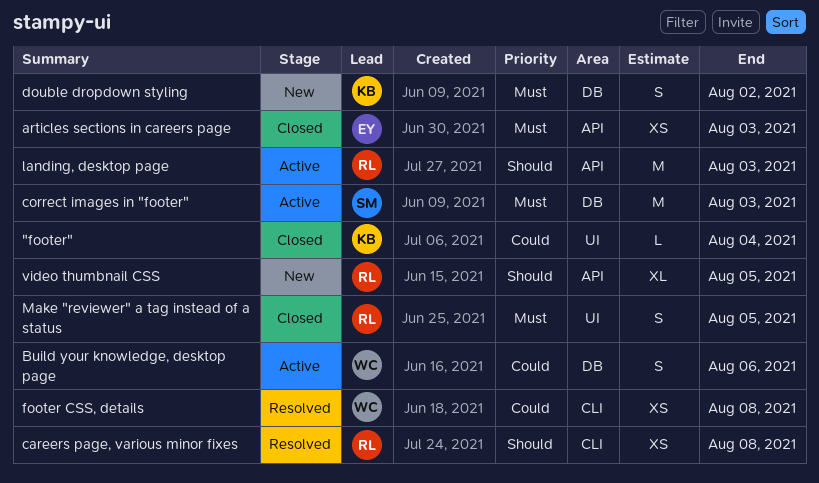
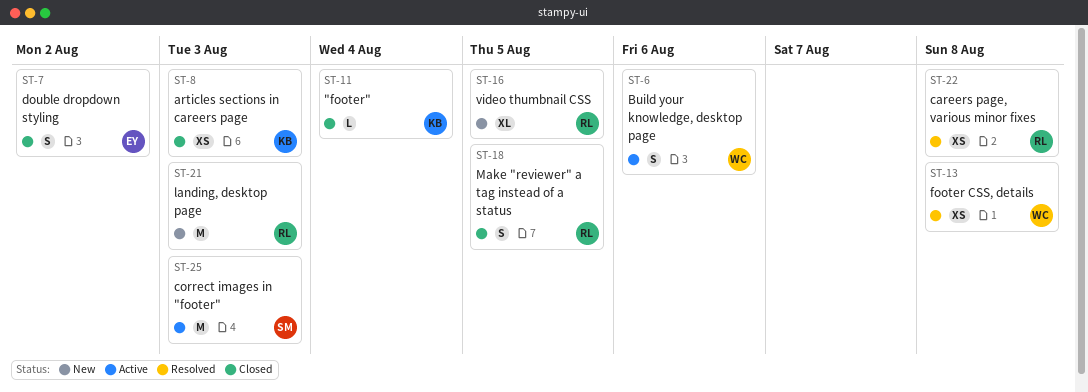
articles sections in careers page, owner: EY -> KB
double dropdown styling, status: New -> Closed
double dropdown styling, owner: KB -> EY
landing, desktop page, status: Active -> New

